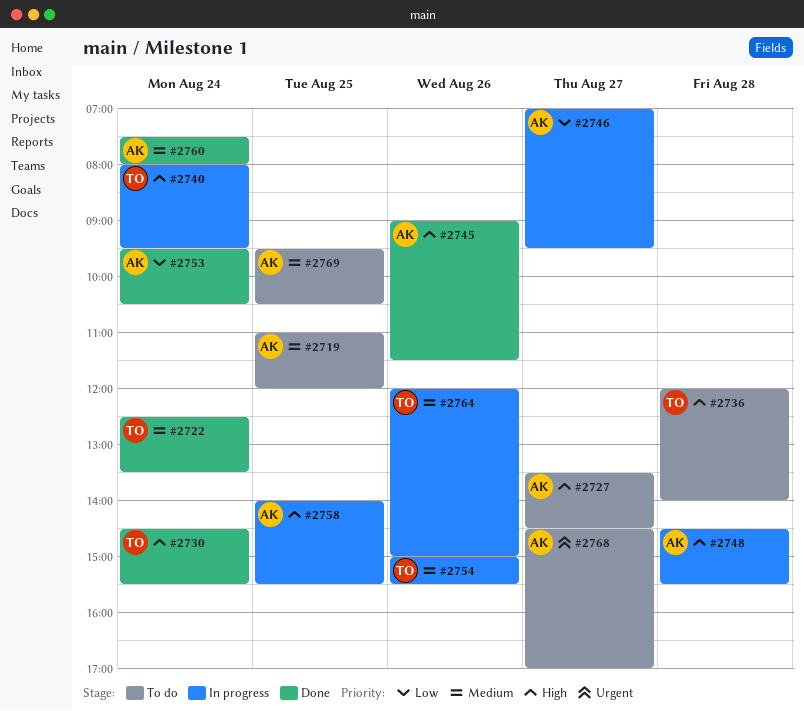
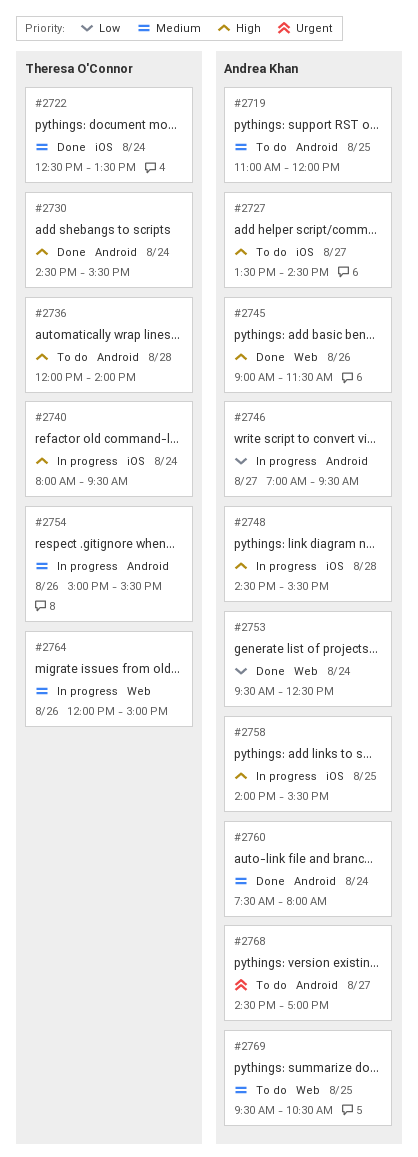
#2753, ends: 10:30 -> 12:30

